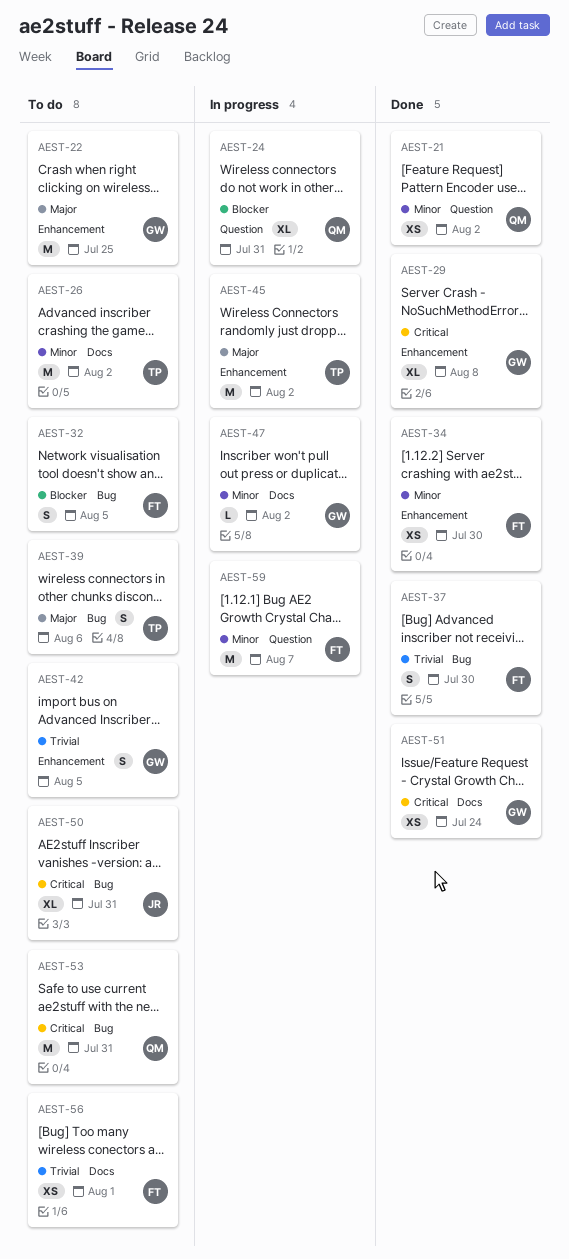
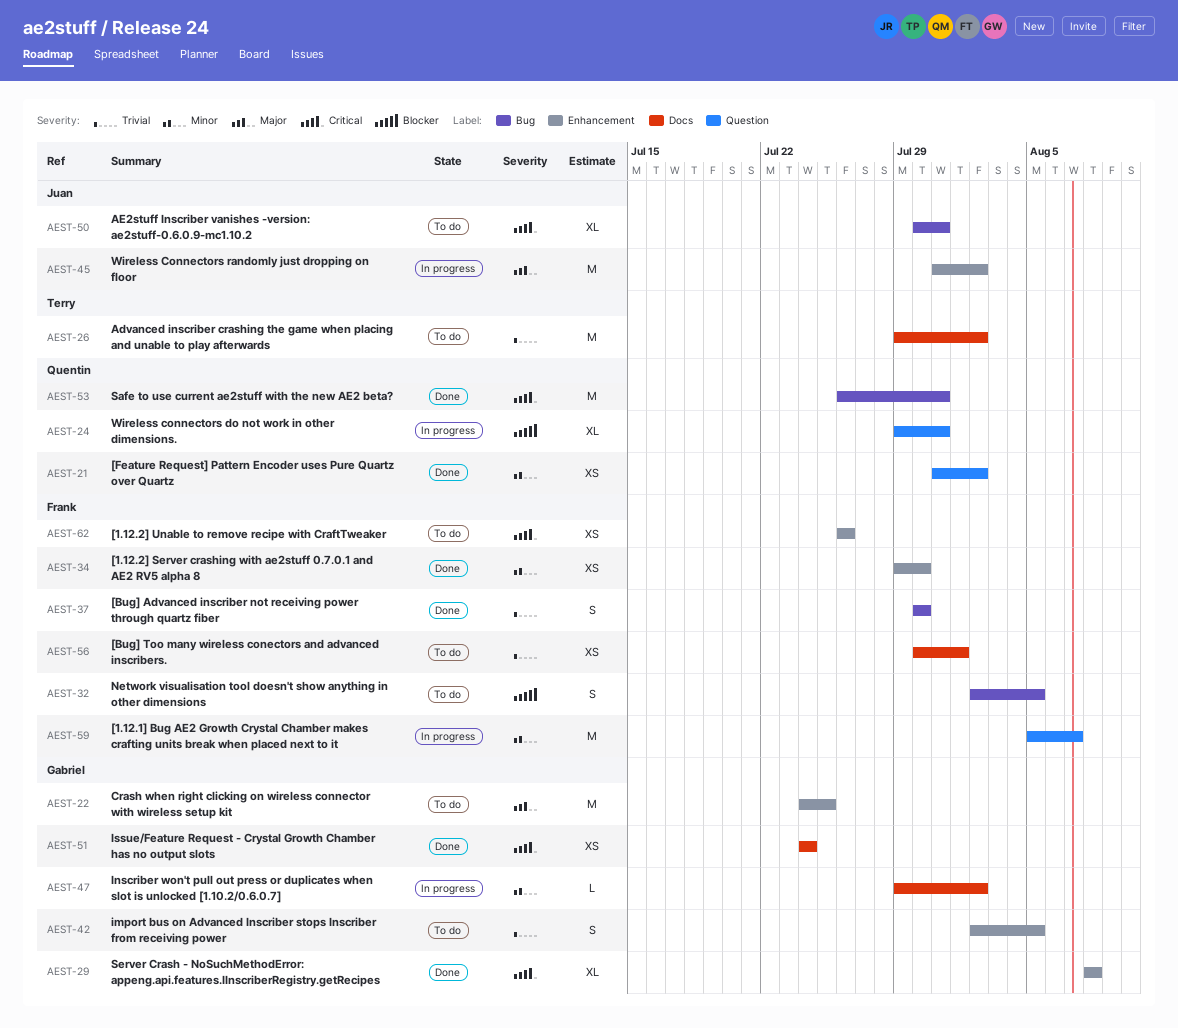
AEST-26, priority: Minor -> Trivial
AEST-39: present -> none
AEST-45, owner: Terry -> Juan
AEST-53, status: To do -> Done
AEST-62: none -> present

